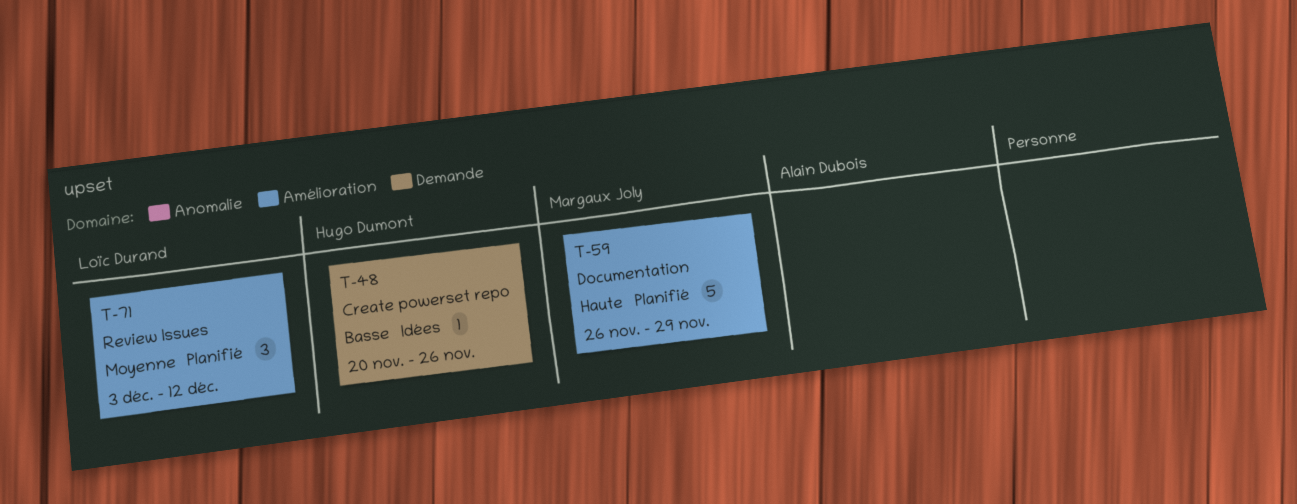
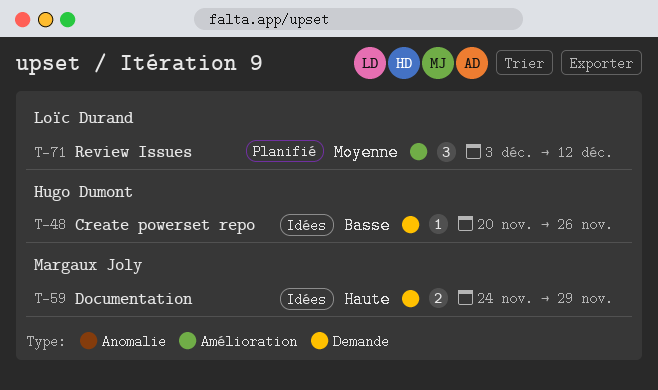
T-59, status: Planifié -> Idées
T-59, label: Amélioration -> Demande
T-59, estimate: 5 -> 2
T-59, start: Nov 26 -> Nov 24

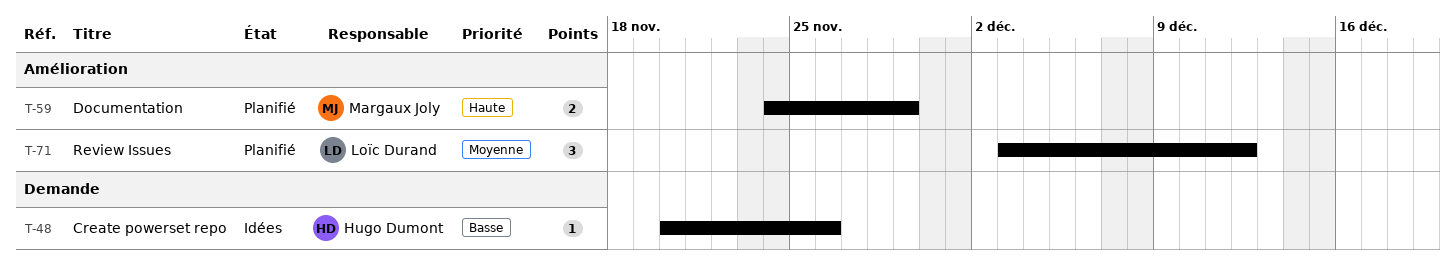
T-59, status: Idées -> Planifié
T-59, label: Demande -> Amélioration

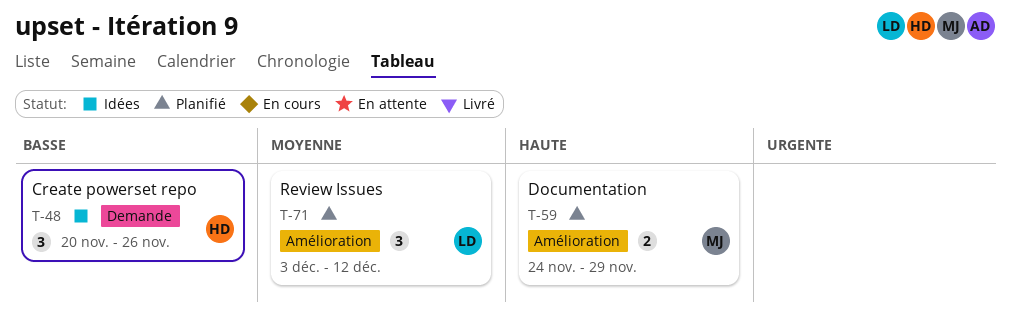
T-48, estimate: 1 -> 3

